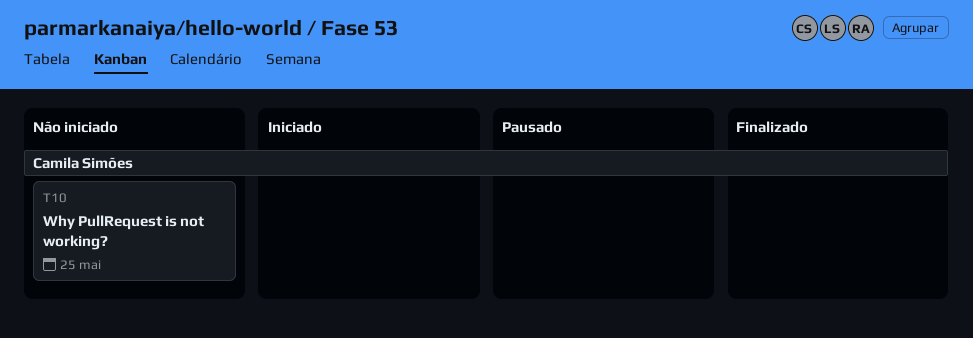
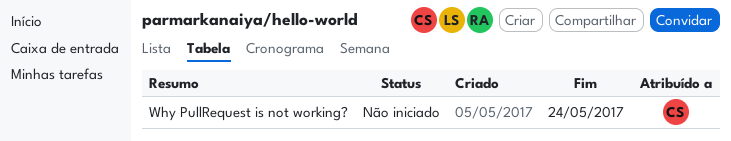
Why PullRequest is not working?, due: May 25 -> May 24

